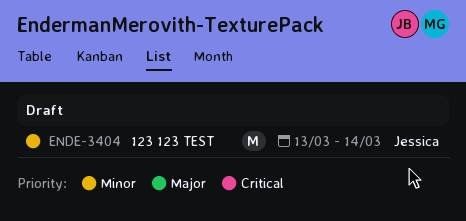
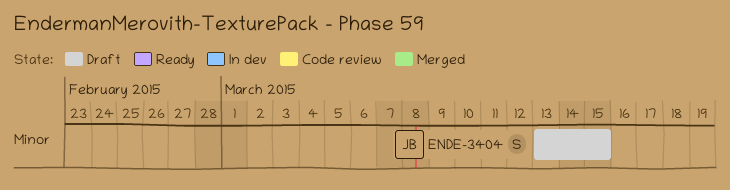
ENDE-3404, estimate: M -> S
ENDE-3404, due: Mar 14 -> Mar 15

